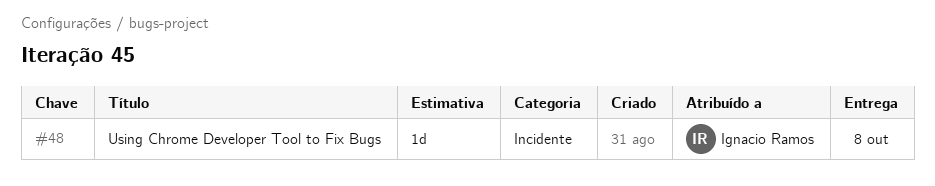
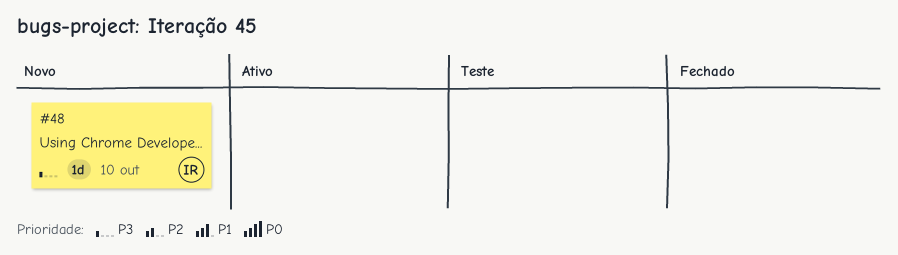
#48, due: Oct 8 -> Oct 10

